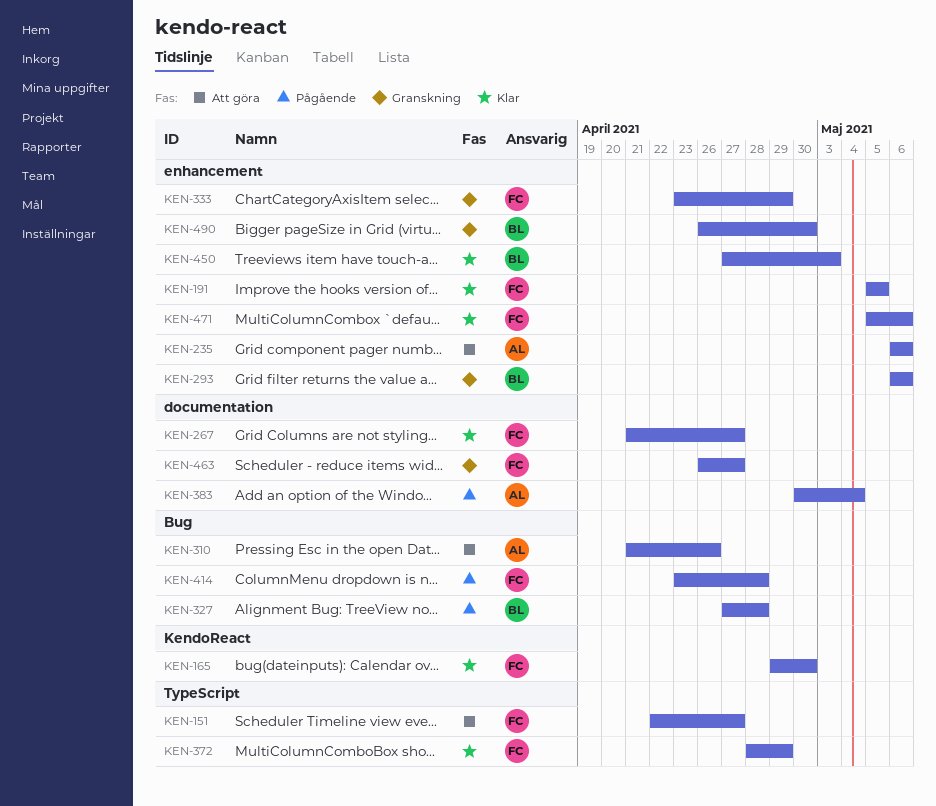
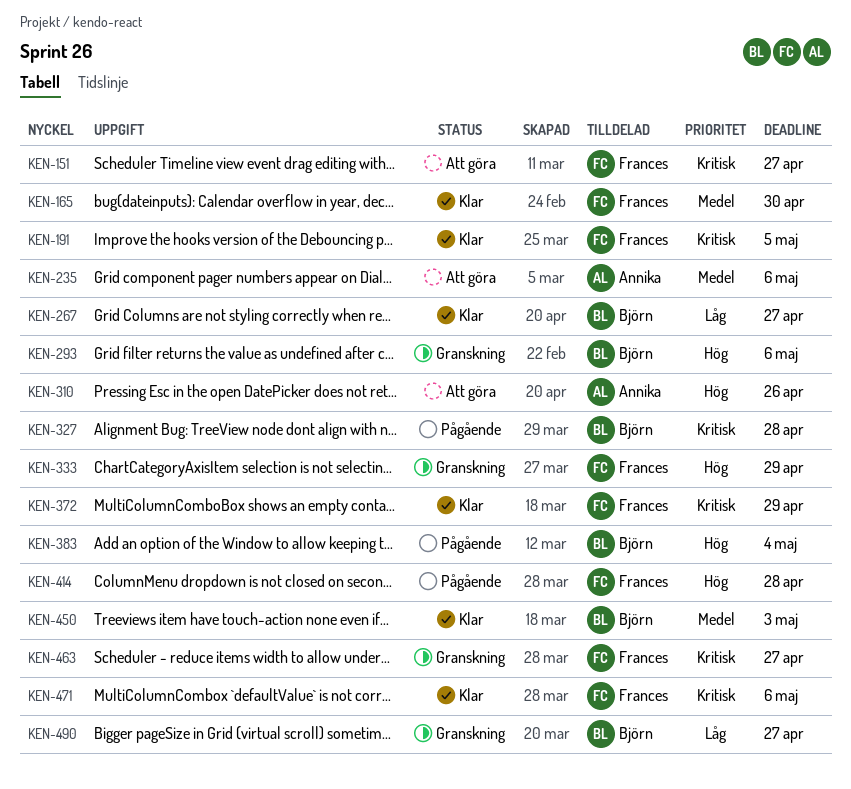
KEN-267, owner: Frances -> Björn
KEN-383, owner: Annika -> Björn
KEN-490, due: Apr 30 -> Apr 27

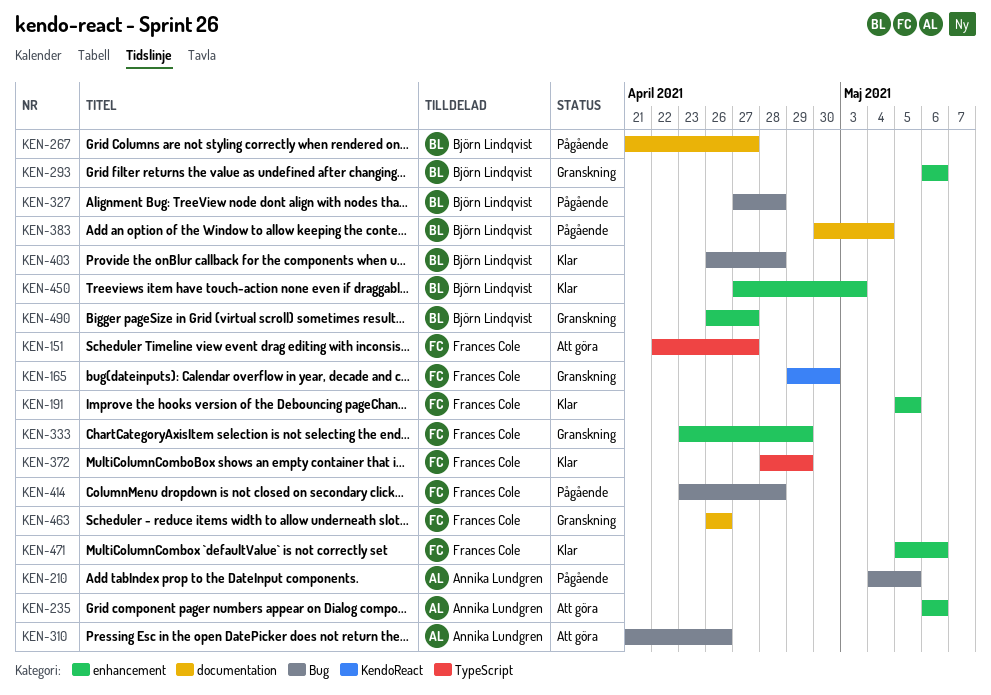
KEN-165, status: Klar -> Granskning
KEN-210: none -> present
KEN-267, status: Klar -> Pågående
KEN-403: none -> present
KEN-463, due: Apr 27 -> Apr 26

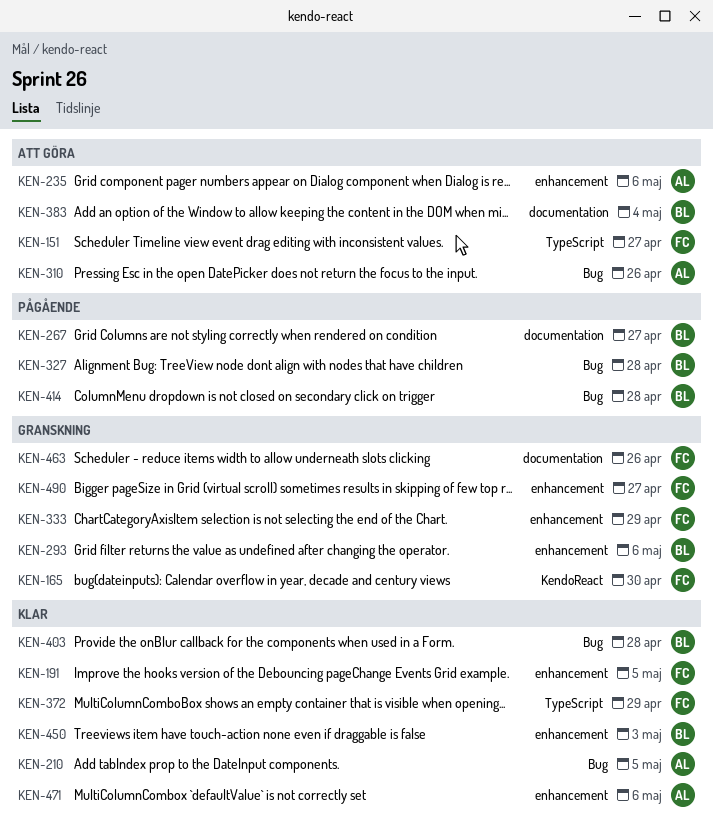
KEN-210, status: Pågående -> Klar
KEN-383, status: Pågående -> Att göra
KEN-414, owner: Frances Cole -> Björn Lindqvist
KEN-471, owner: Frances Cole -> Annika Lundgren
KEN-490, owner: Björn Lindqvist -> Frances Cole

